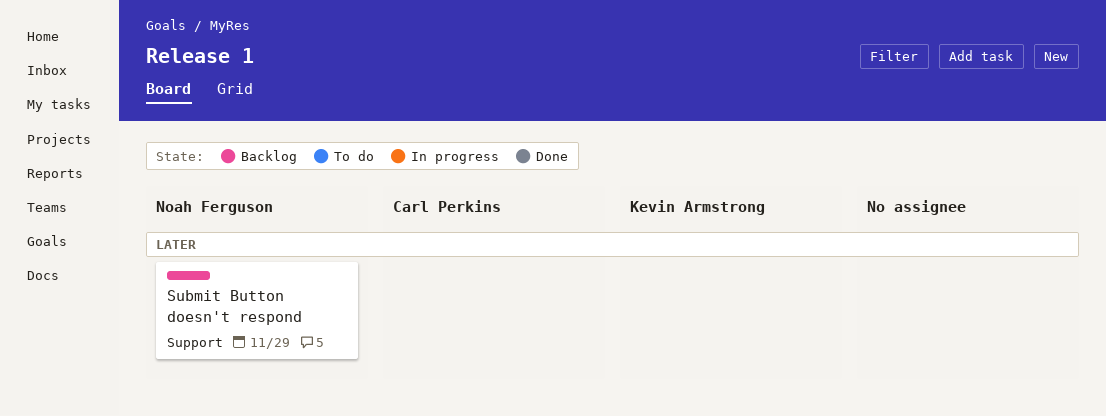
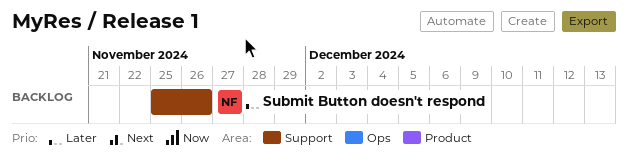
Submit Button doesn't respond, due: Nov 29 -> Nov 26

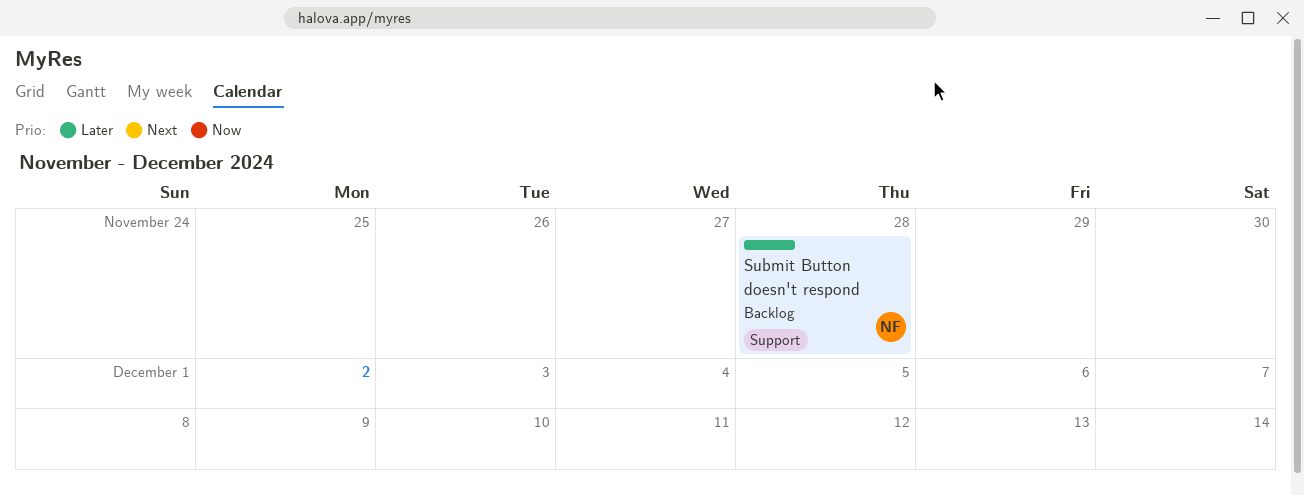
Submit Button doesn't respond, due: Nov 26 -> Nov 28

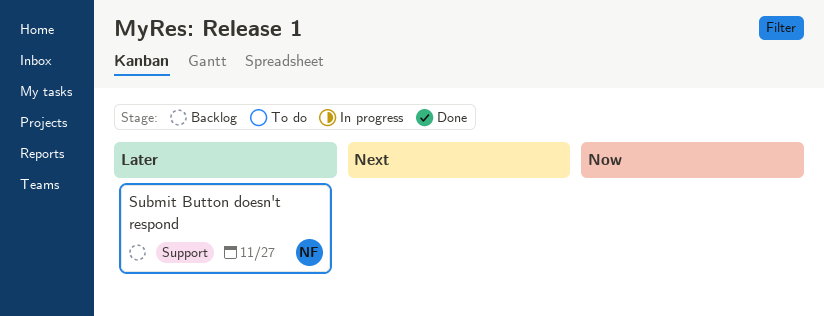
Submit Button doesn't respond, due: Nov 28 -> Nov 27

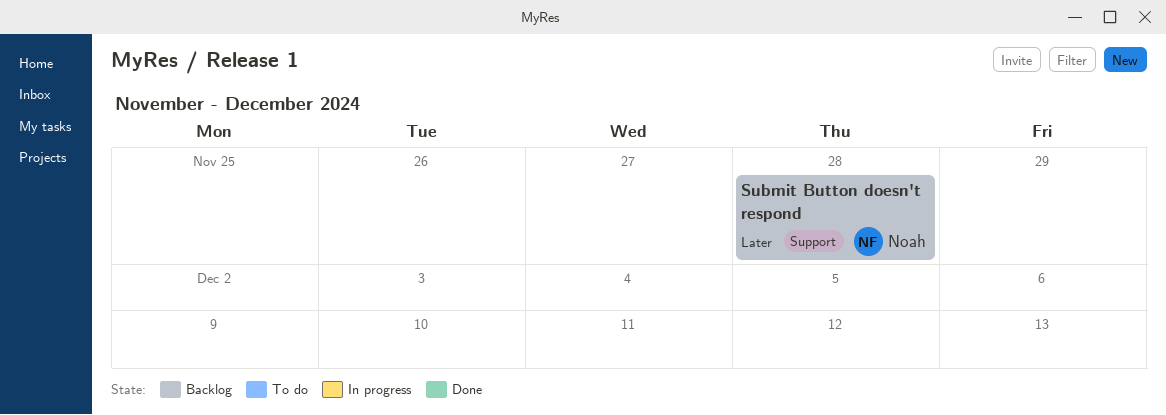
Submit Button doesn't respond, due: Nov 27 -> Nov 28

